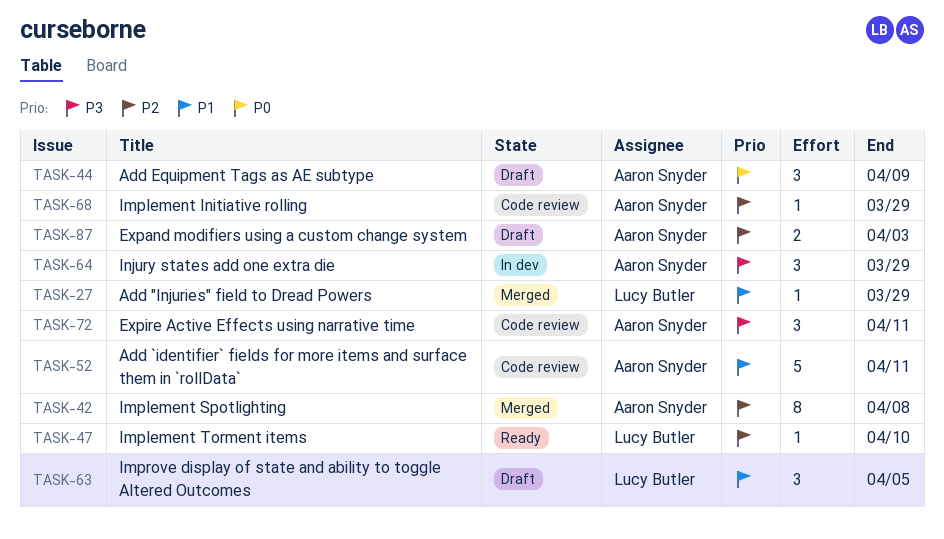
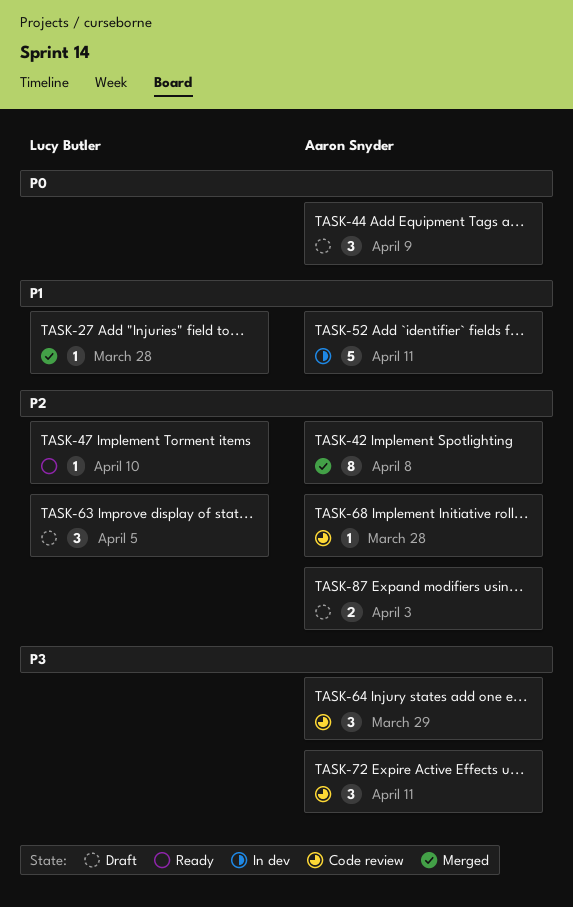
TASK-27, due: Mar 29 -> Mar 28
TASK-52, status: Code review -> In dev
TASK-63, priority: P1 -> P2
TASK-64, status: In dev -> Code review
TASK-68, due: Mar 29 -> Mar 28

